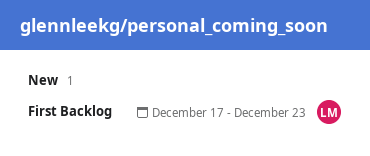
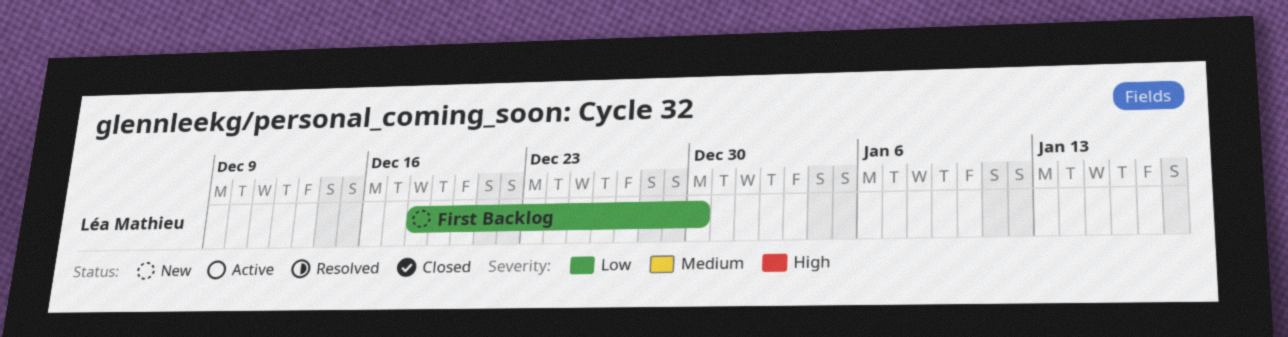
First Backlog, start: Dec 17 -> Dec 18
First Backlog, due: Dec 23 -> Dec 30

